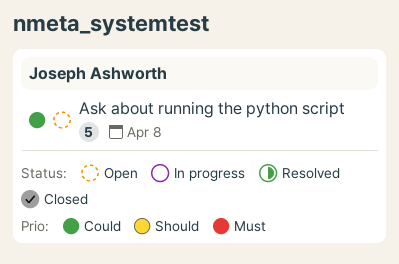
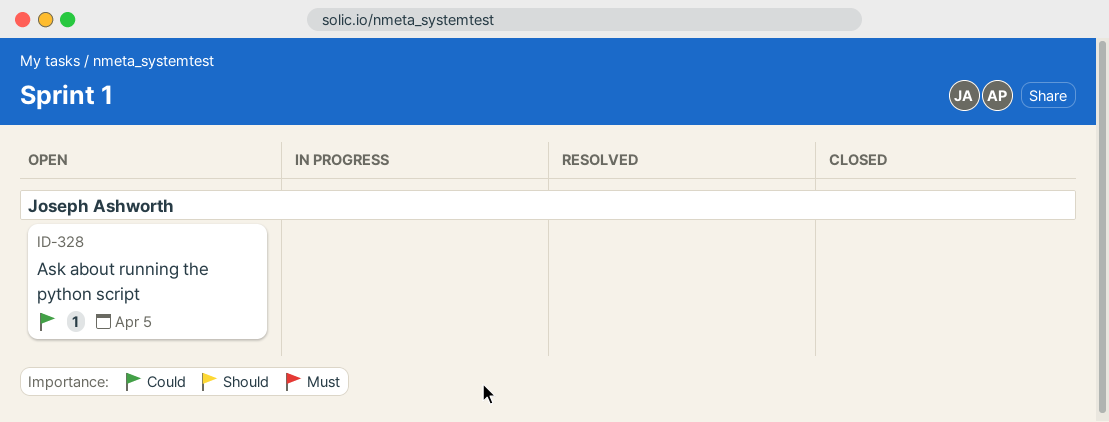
Ask about running the python script, estimate: 5 -> 1
Ask about running the python script, due: Apr 8 -> Apr 5

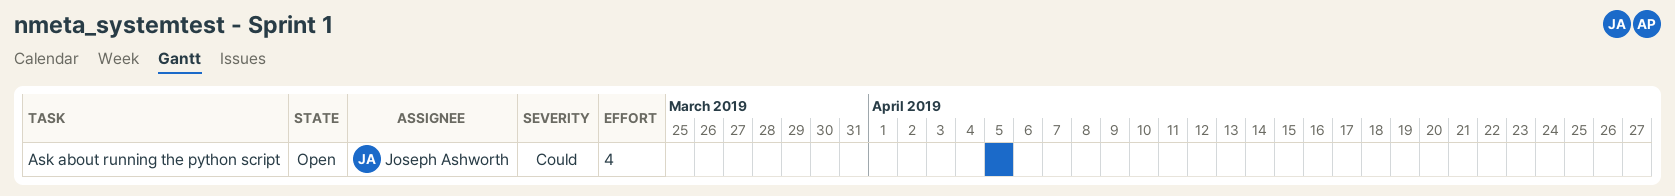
Ask about running the python script, estimate: 1 -> 4

